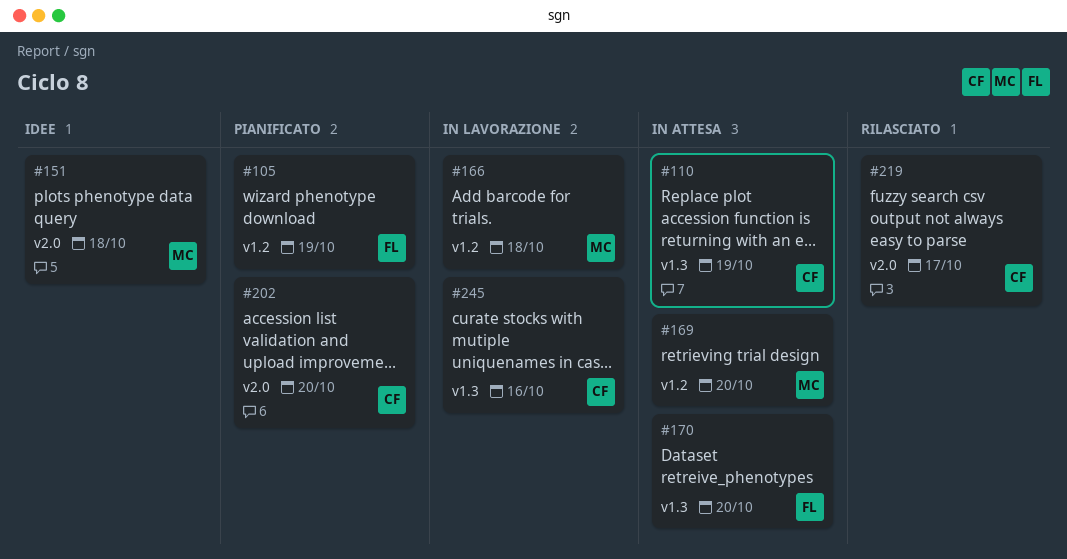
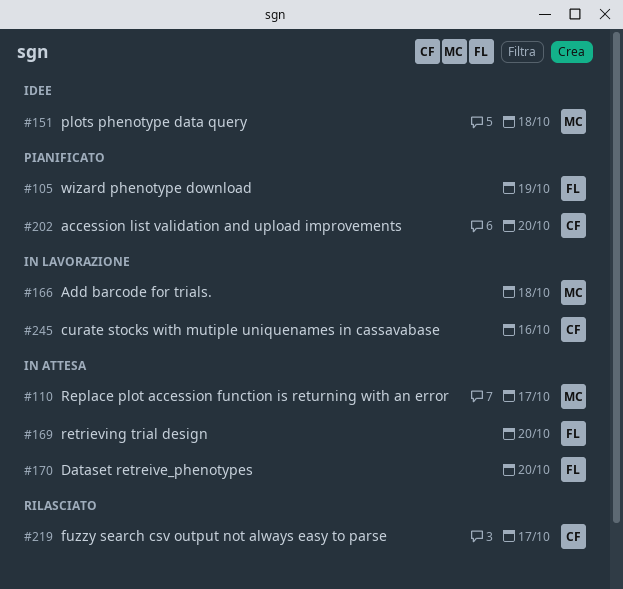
#110, owner: CF -> MC
#110, day: Oct 19 -> Oct 17
#169, owner: MC -> FL

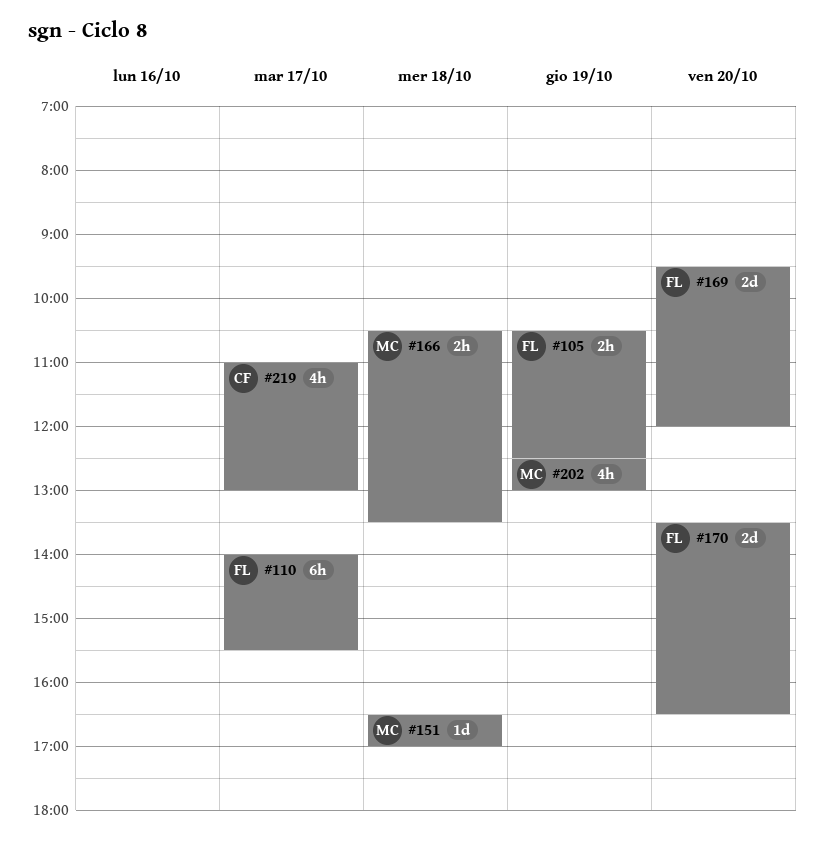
#110, owner: MC -> FL
#202, owner: CF -> MC
#202, day: Oct 20 -> Oct 19
#245: present -> none

